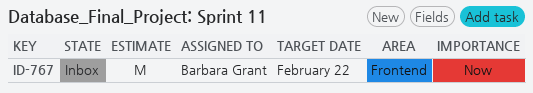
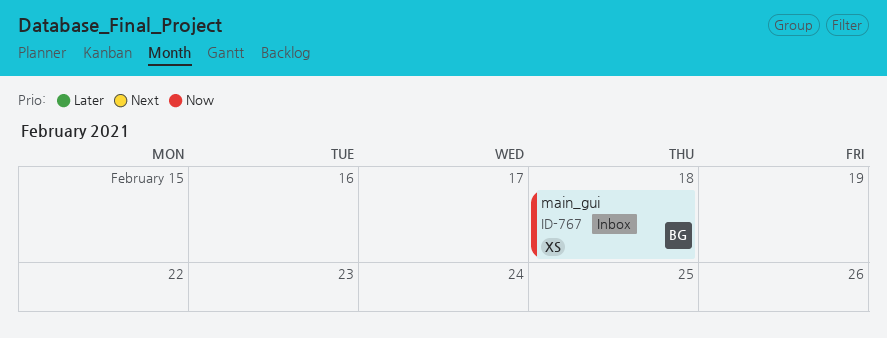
ID-767, estimate: M -> XS
ID-767, due: Feb 22 -> Feb 18

